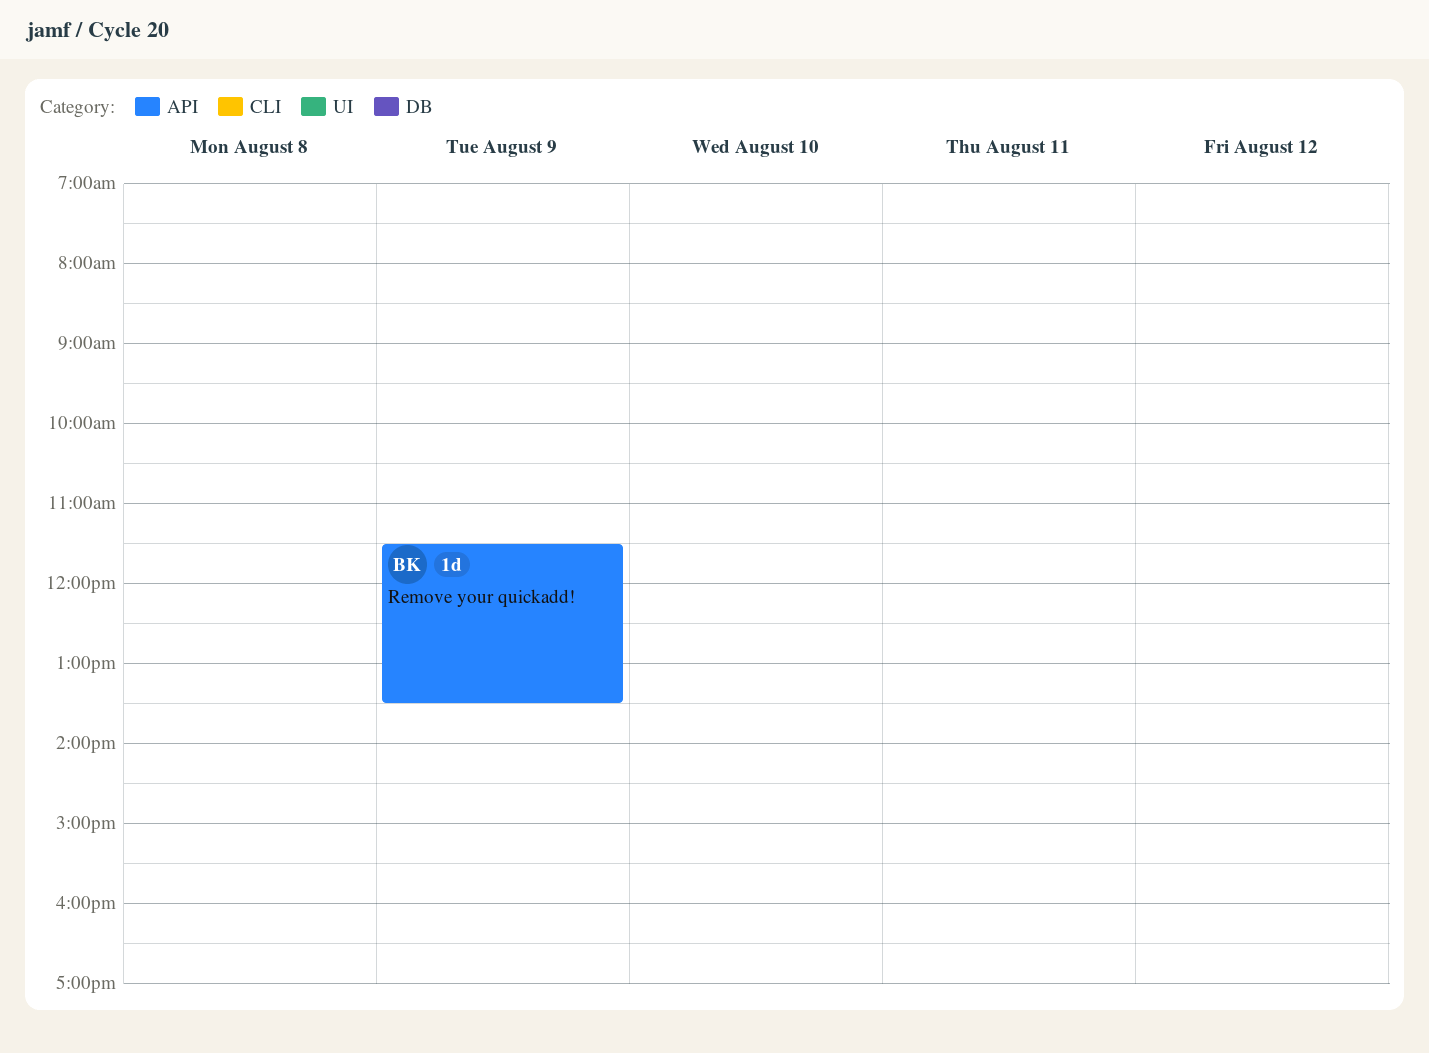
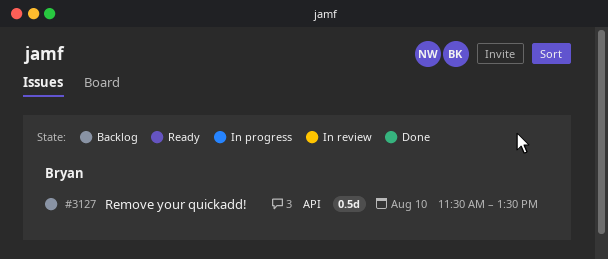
Remove your quickadd!, estimate: 1d -> 0.5d
Remove your quickadd!, day: Aug 9 -> Aug 10

